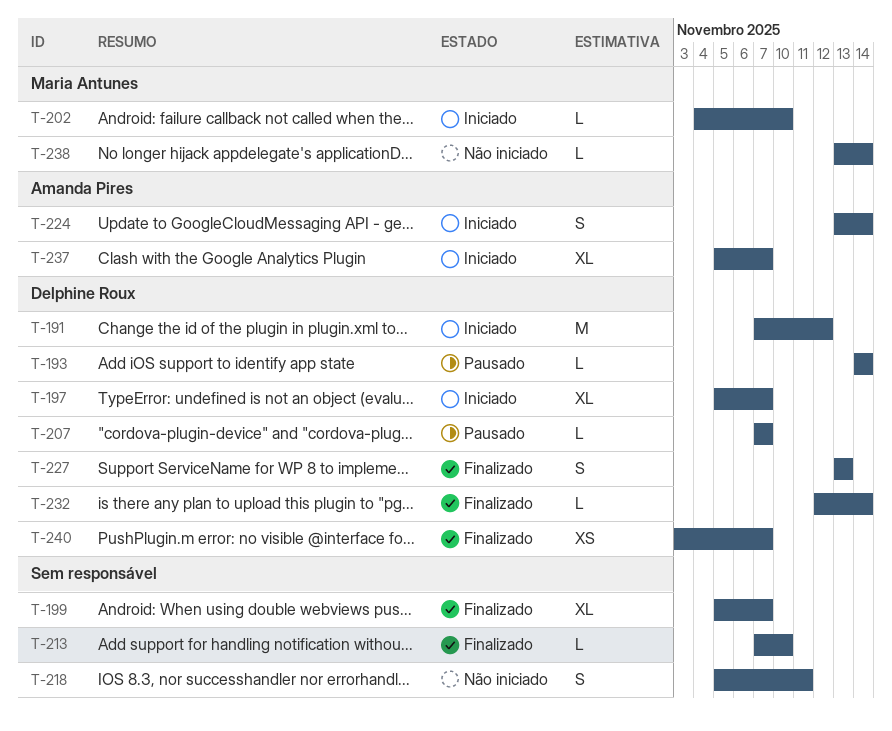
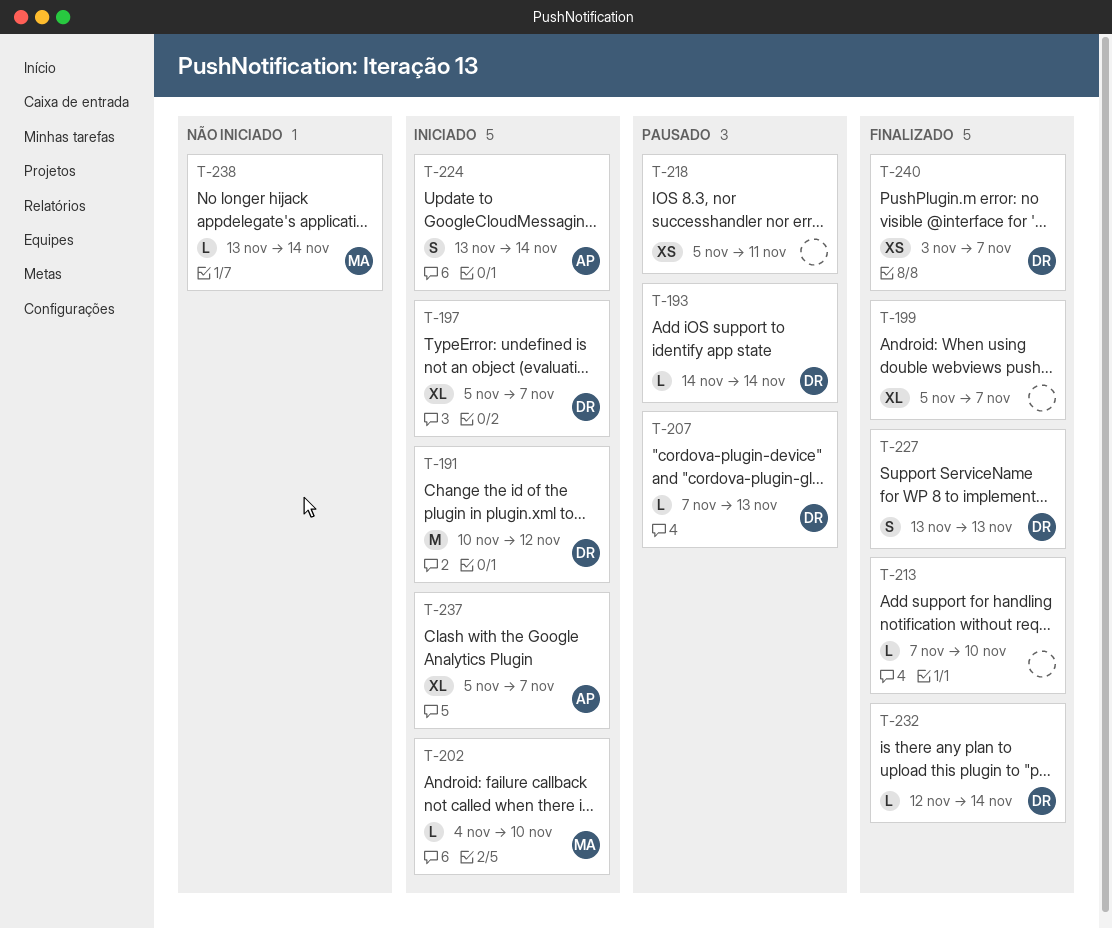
T-191, start: Nov 7 -> Nov 10
T-207, due: Nov 7 -> Nov 13
T-218, status: Não iniciado -> Pausado
T-218, estimate: S -> XS

